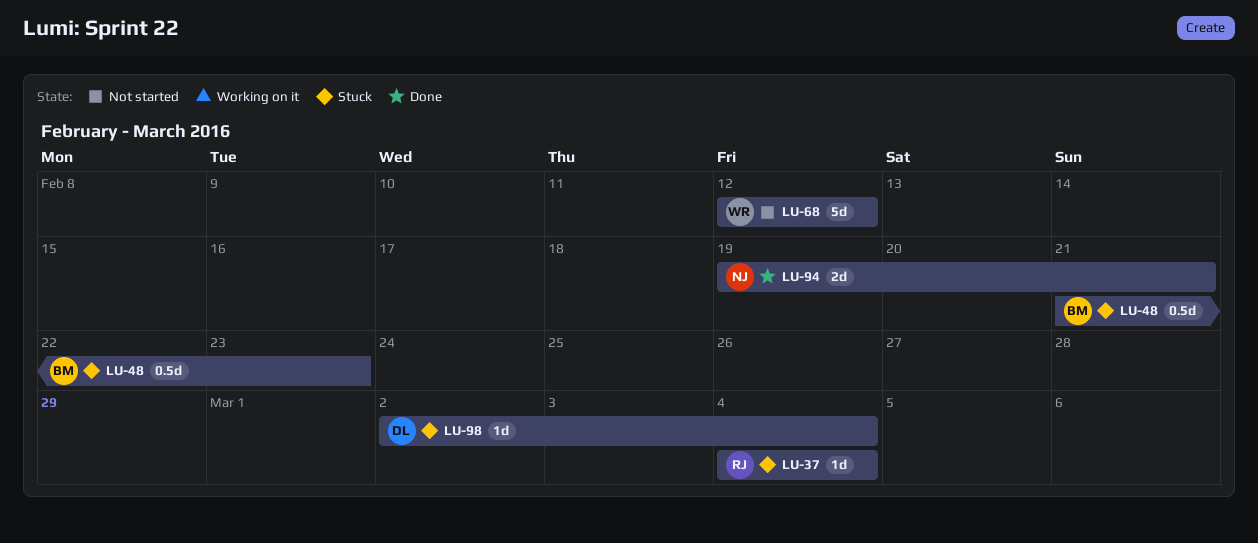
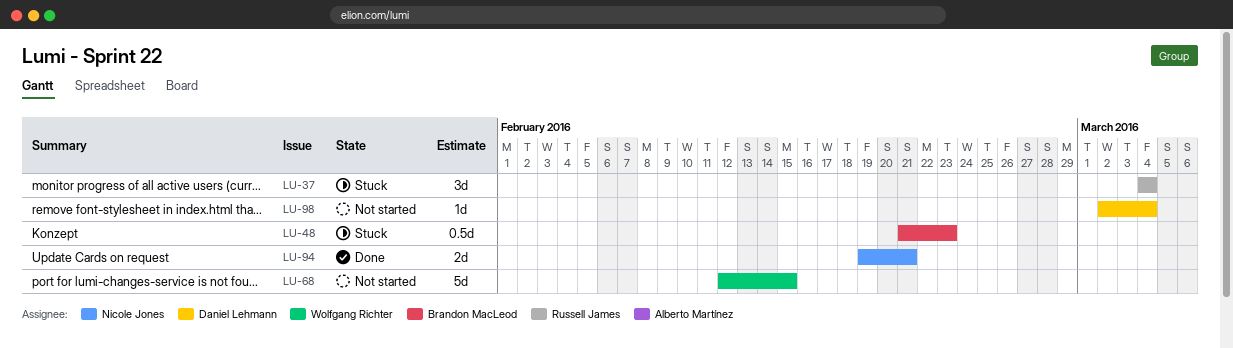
LU-37, estimate: 1d -> 3d
LU-68, due: Feb 12 -> Feb 15
LU-98, status: Stuck -> Not started

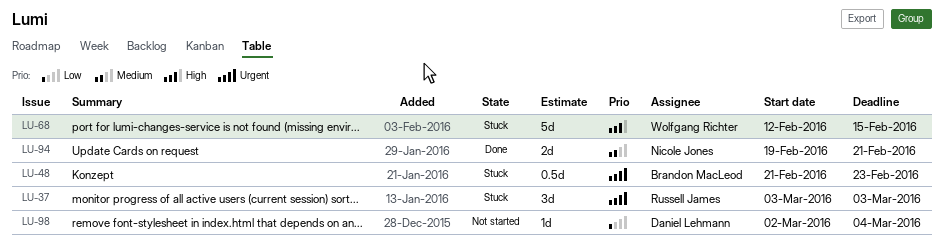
LU-37, start: Mar 4 -> Mar 3
LU-37, due: Mar 4 -> Mar 3
LU-68, status: Not started -> Stuck

